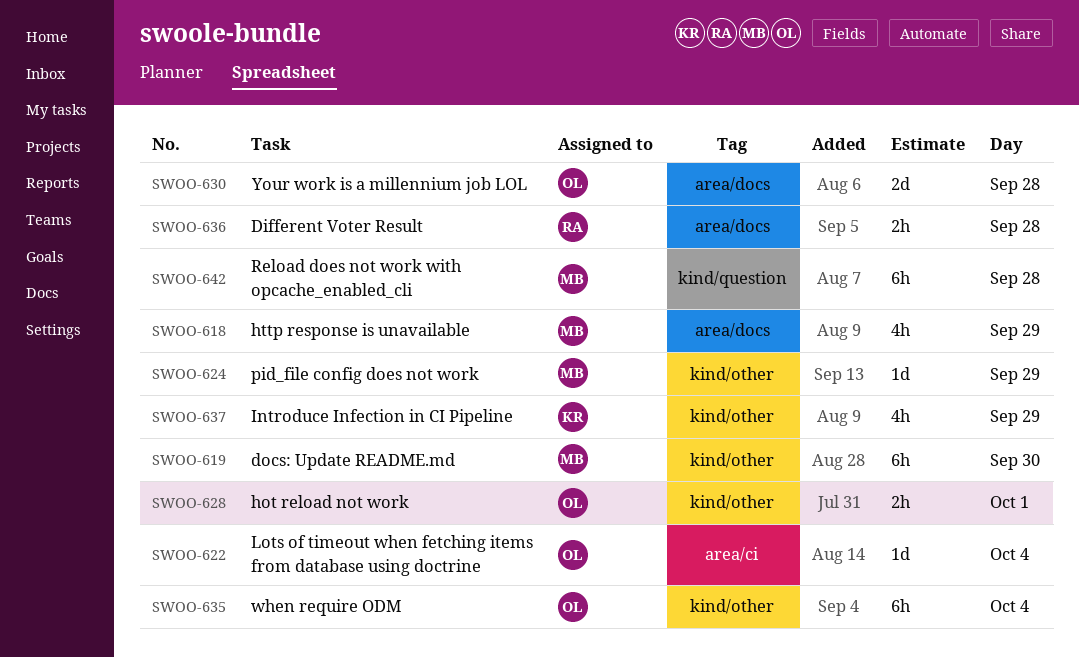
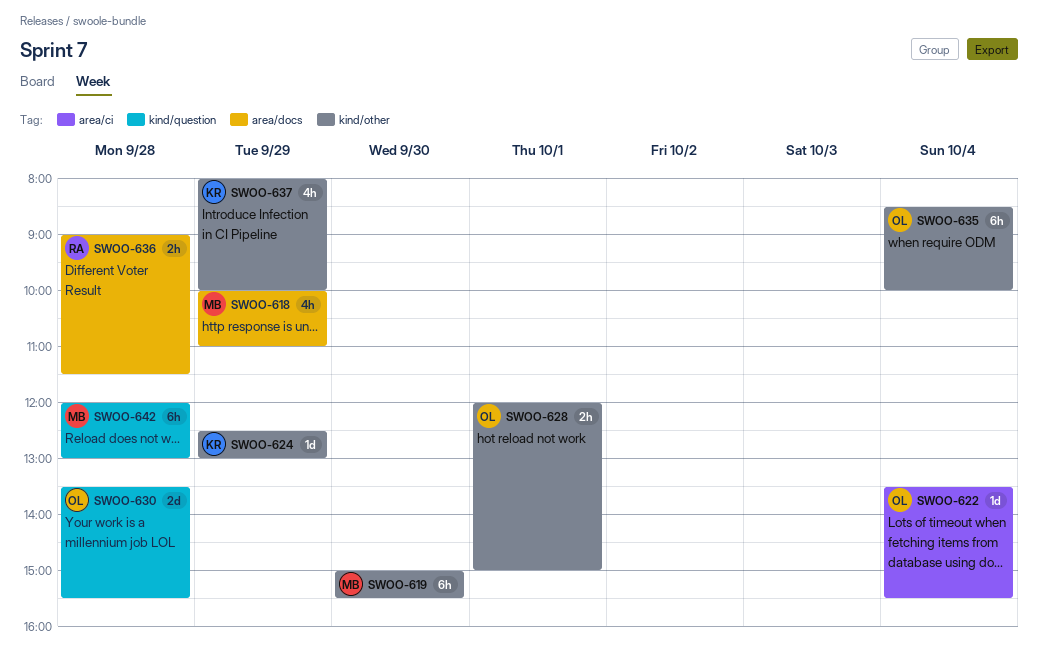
SWOO-624, owner: MB -> KR
SWOO-630, label: area/docs -> kind/question

